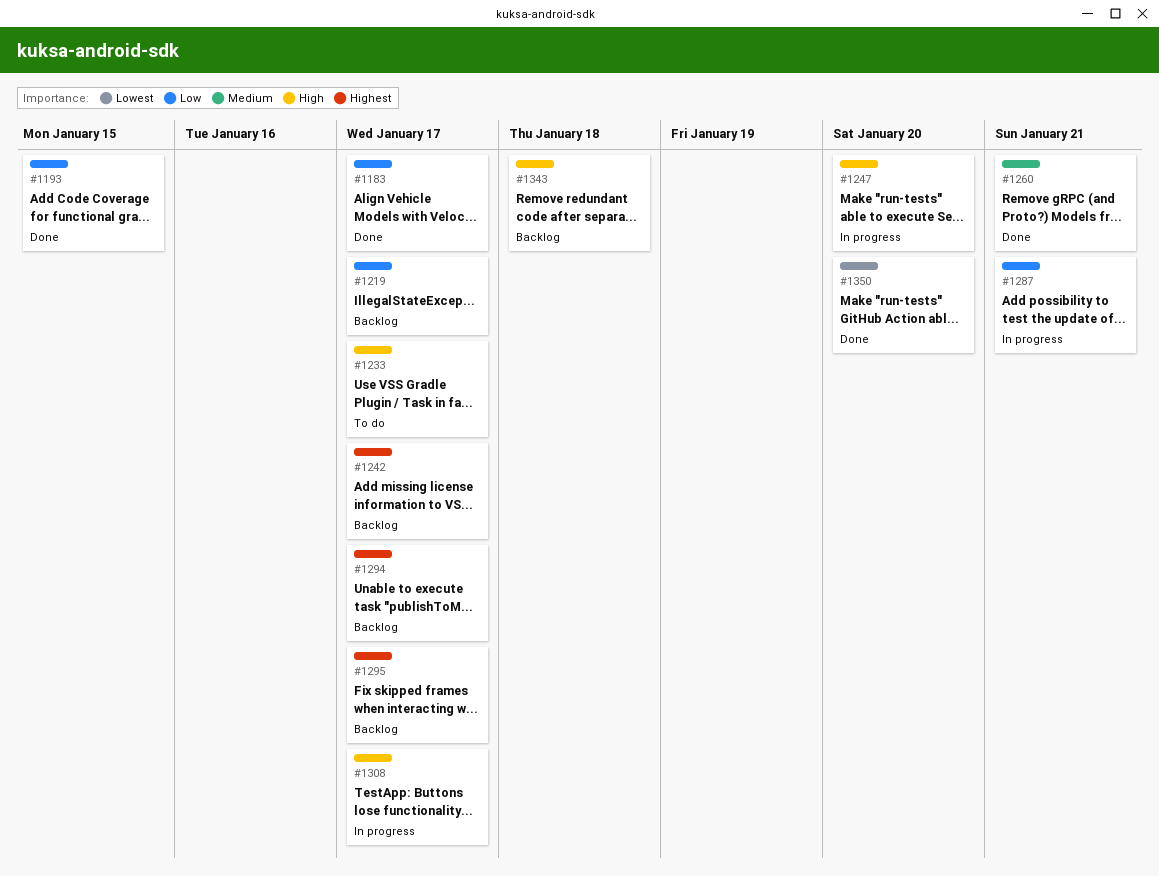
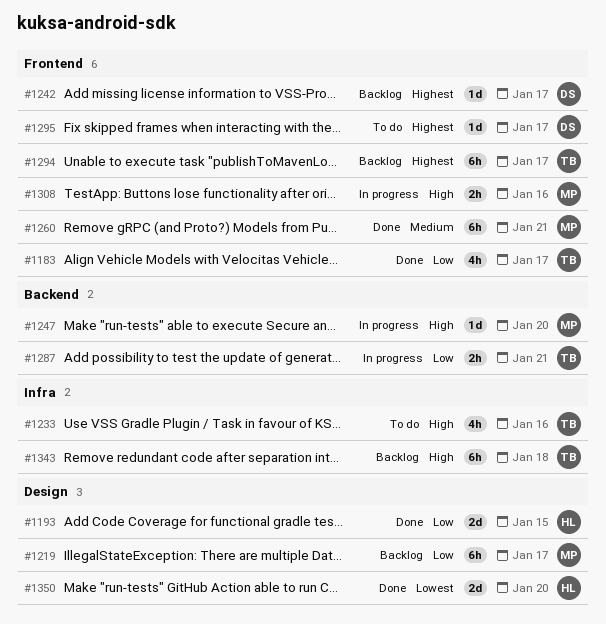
#1233, due: Jan 17 -> Jan 16
#1295, status: Backlog -> To do
#1308, due: Jan 17 -> Jan 16

